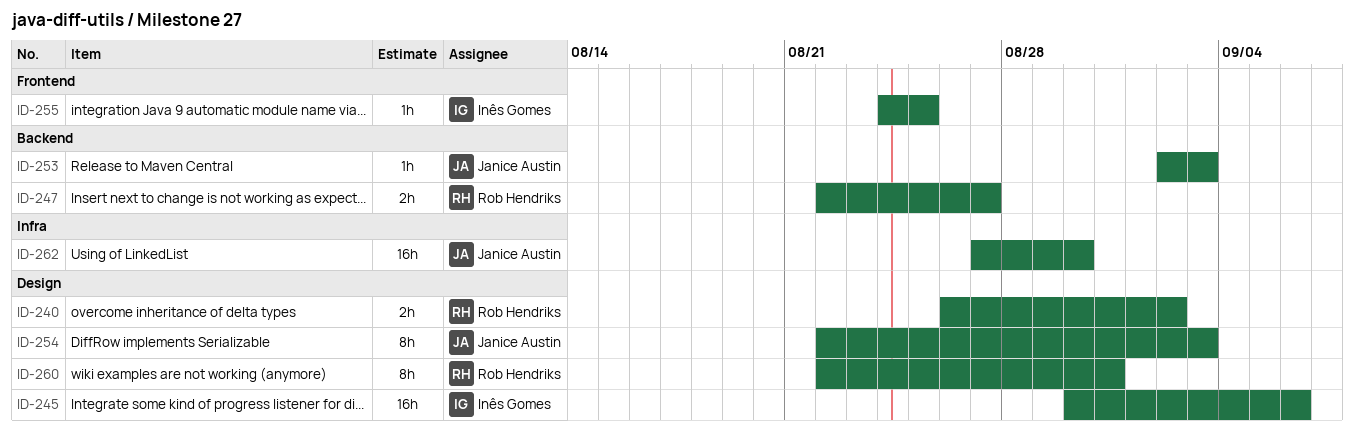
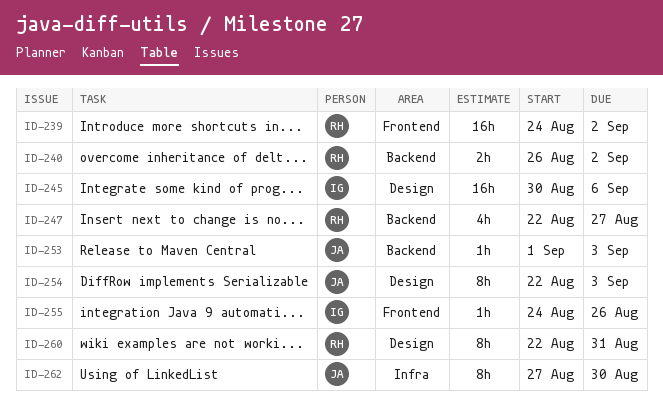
ID-239: none -> present
ID-240, label: Design -> Backend
ID-247, estimate: 2h -> 4h
ID-253, start: Sep 2 -> Sep 1
ID-255, due: Aug 25 -> Aug 26
ID-262, estimate: 16h -> 8h

